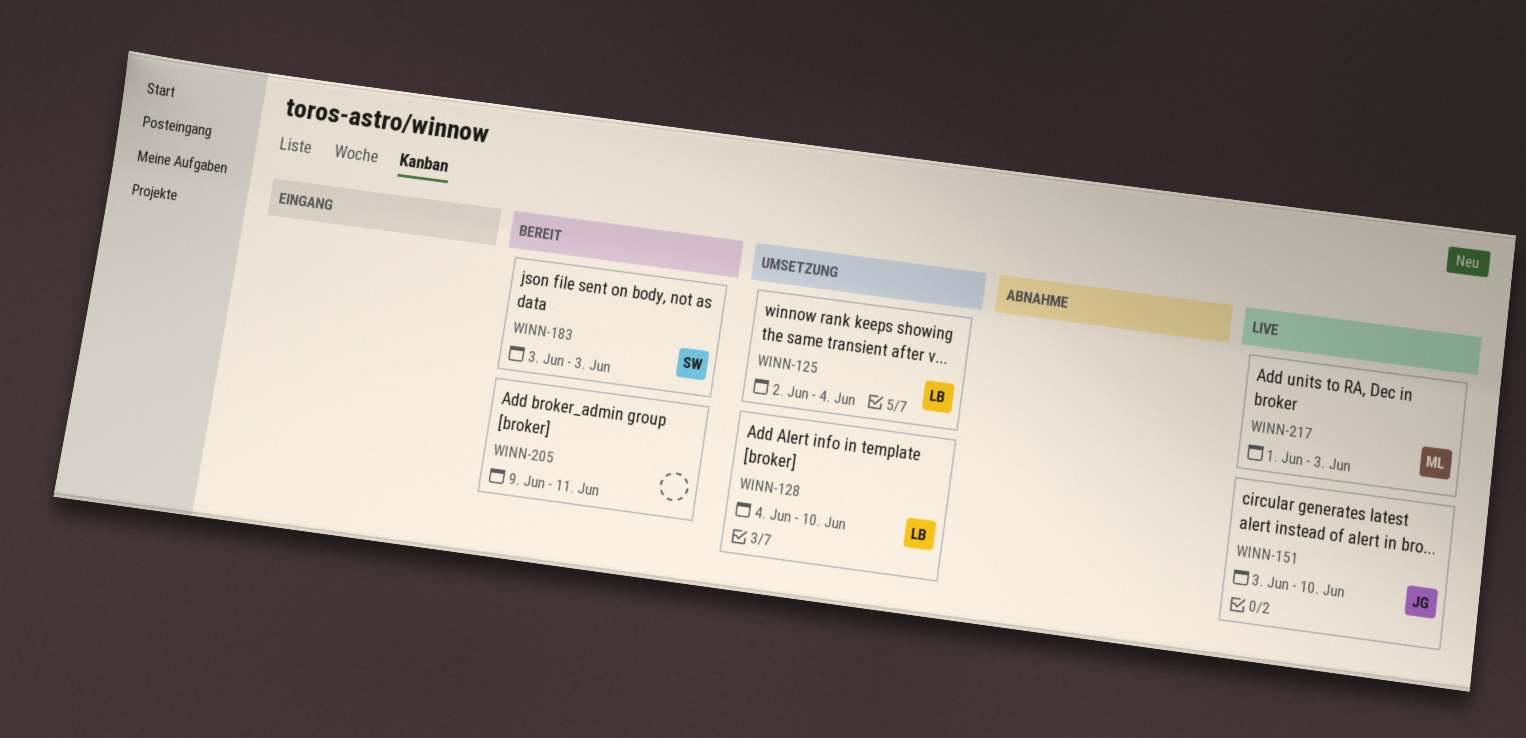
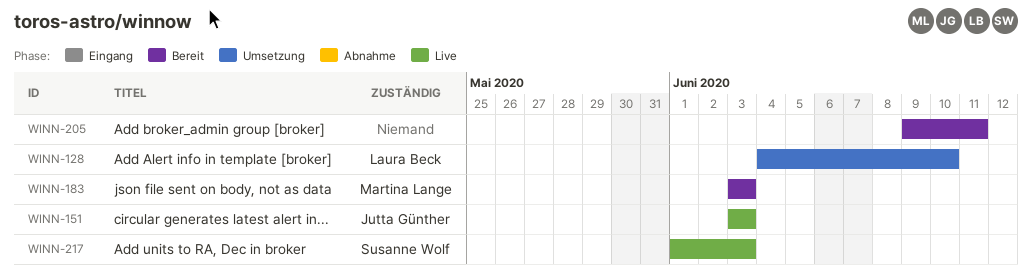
WINN-125: present -> none
WINN-151, due: Jun 10 -> Jun 3
WINN-183, owner: Susanne Wolf -> Martina Lange
WINN-217, owner: Martina Lange -> Susanne Wolf

